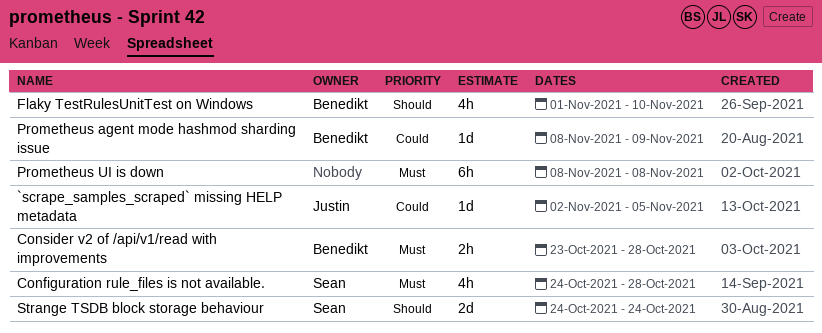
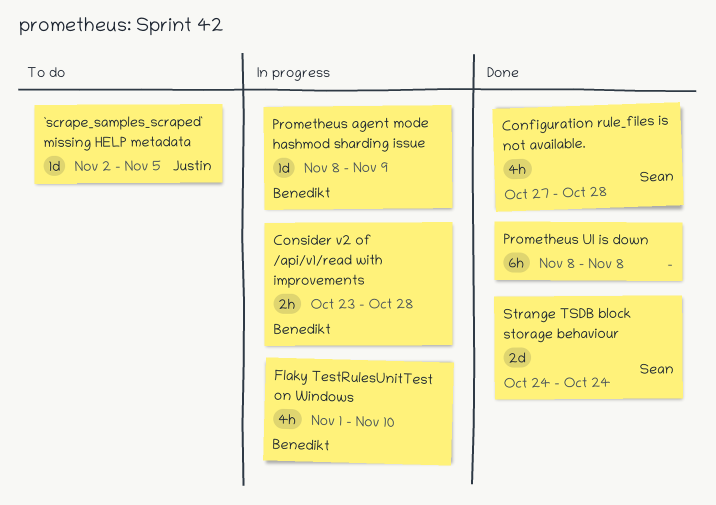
Configuration rule_files is not available., start: Oct 24 -> Oct 27

